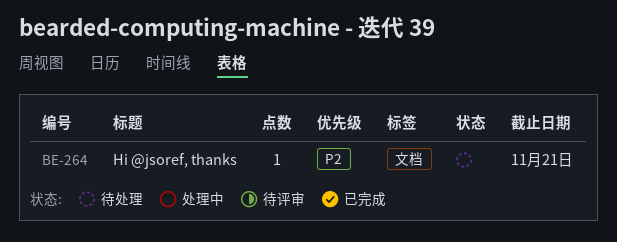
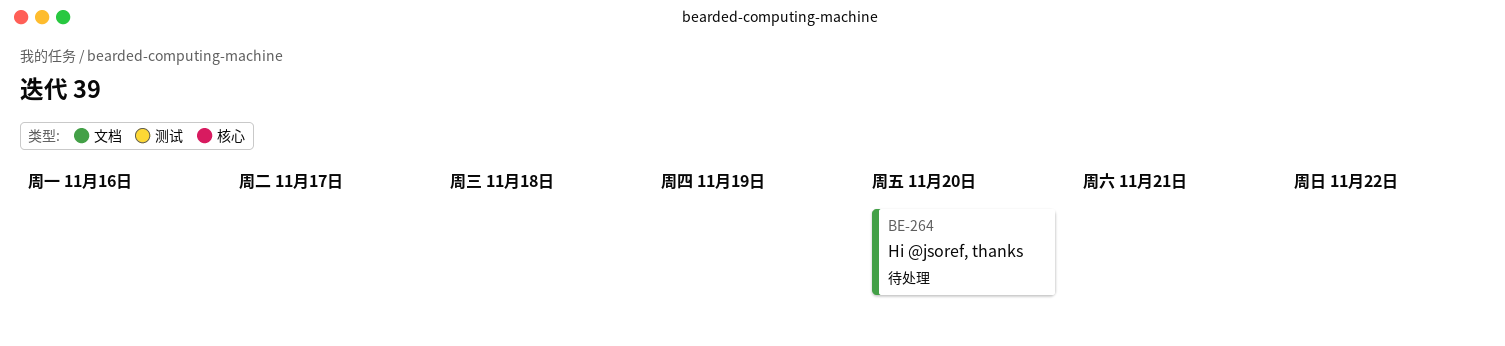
BE-264, due: Nov 21 -> Nov 20

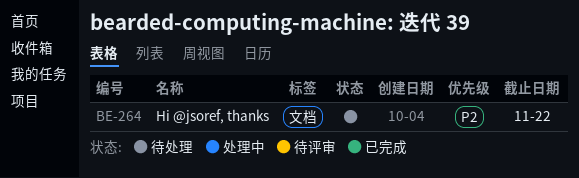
BE-264, due: Nov 20 -> Nov 22

